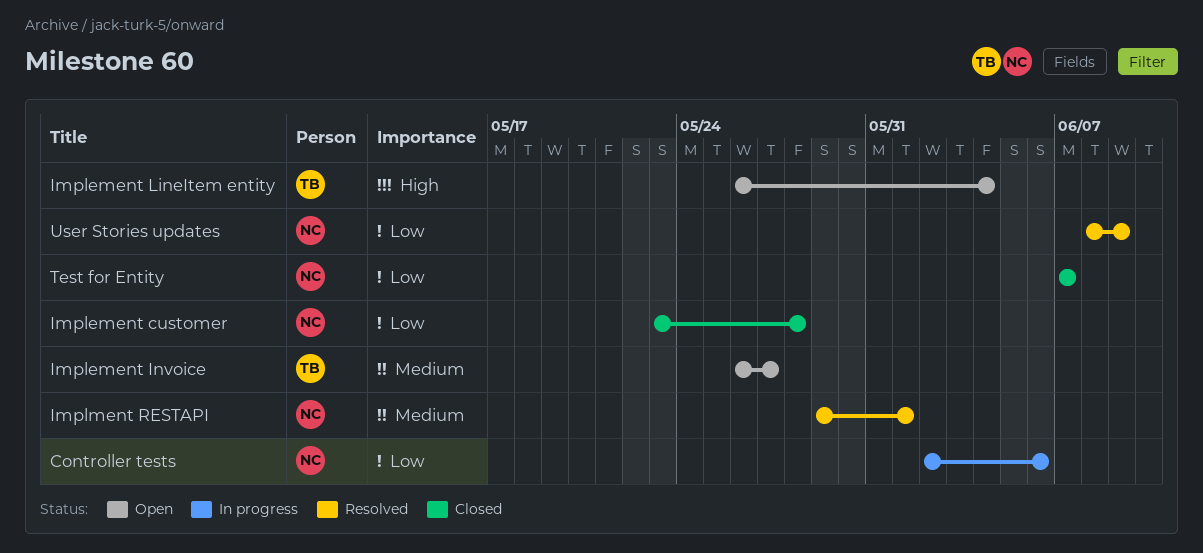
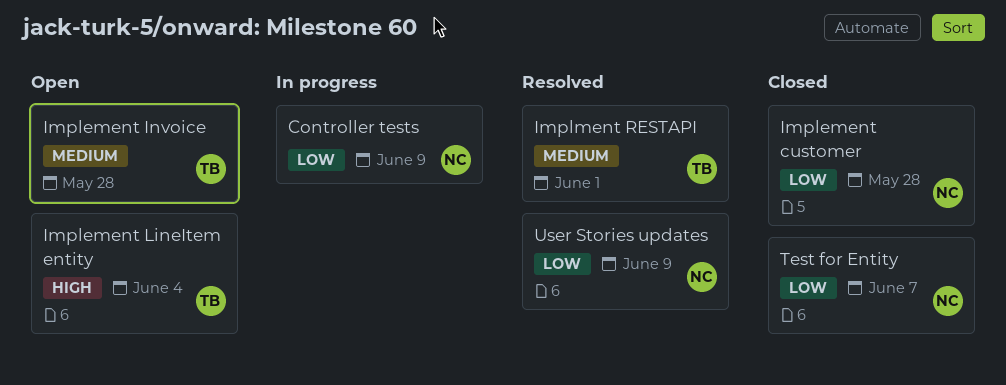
Controller tests, due: Jun 6 -> Jun 9
Implement Invoice, due: May 27 -> May 28
Implment RESTAPI, owner: NC -> TB

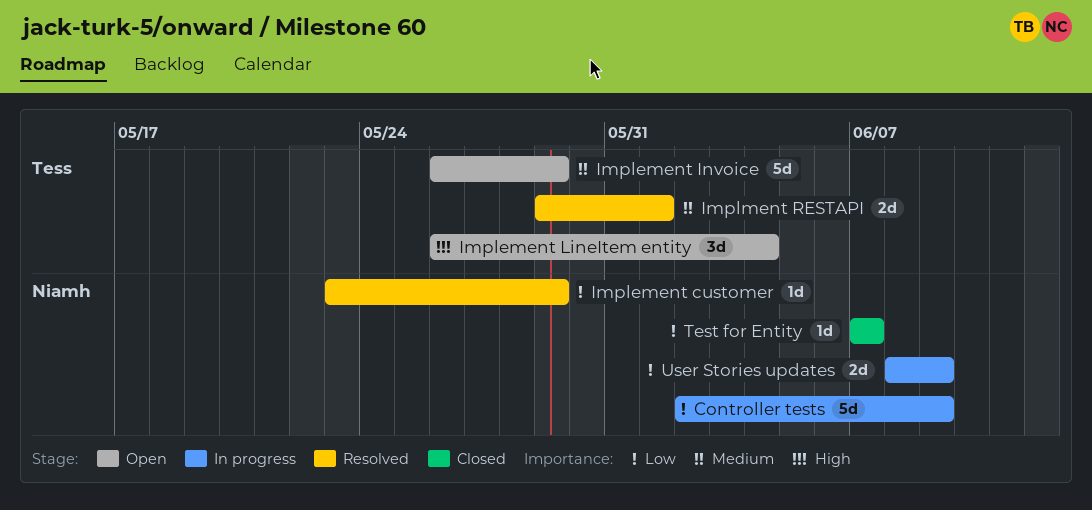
Implement customer, status: Closed -> Resolved
Implement customer, due: May 28 -> May 29
Implement Invoice, due: May 28 -> May 29
User Stories updates, status: Resolved -> In progress

